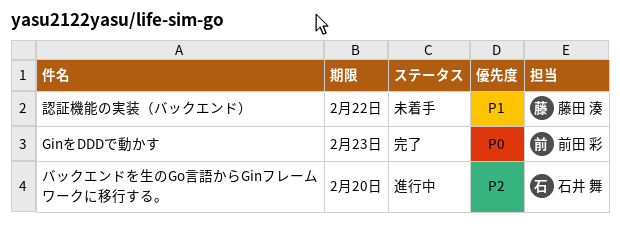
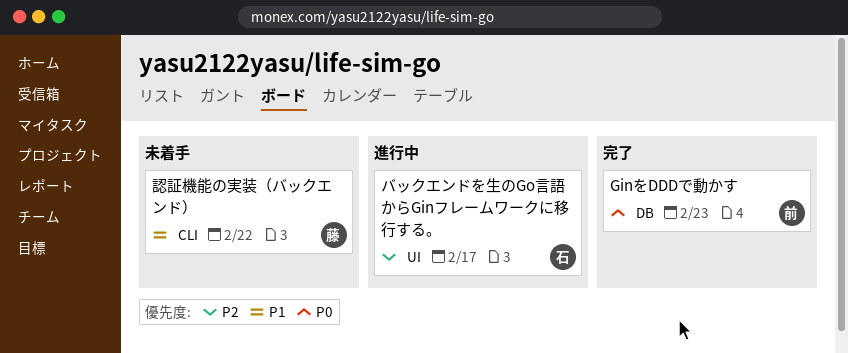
バックエンドを生のGo言語からGinフレームワークに移行する。, due: Feb 20 -> Feb 17

